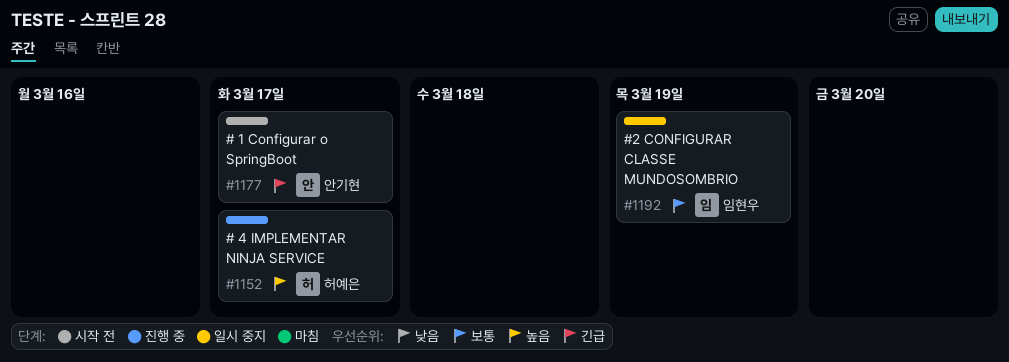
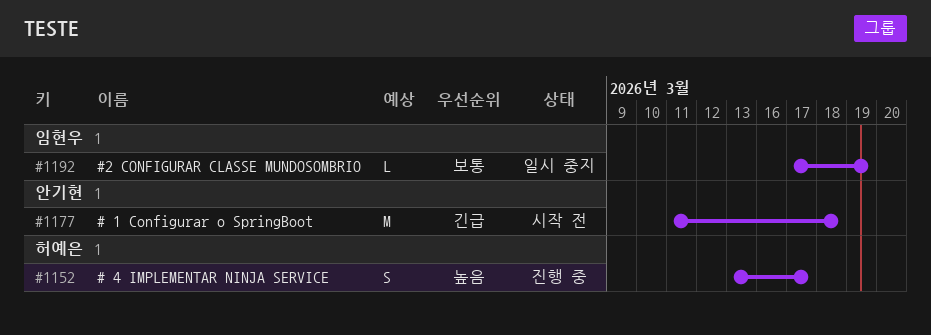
#1177, due: Mar 17 -> Mar 18

